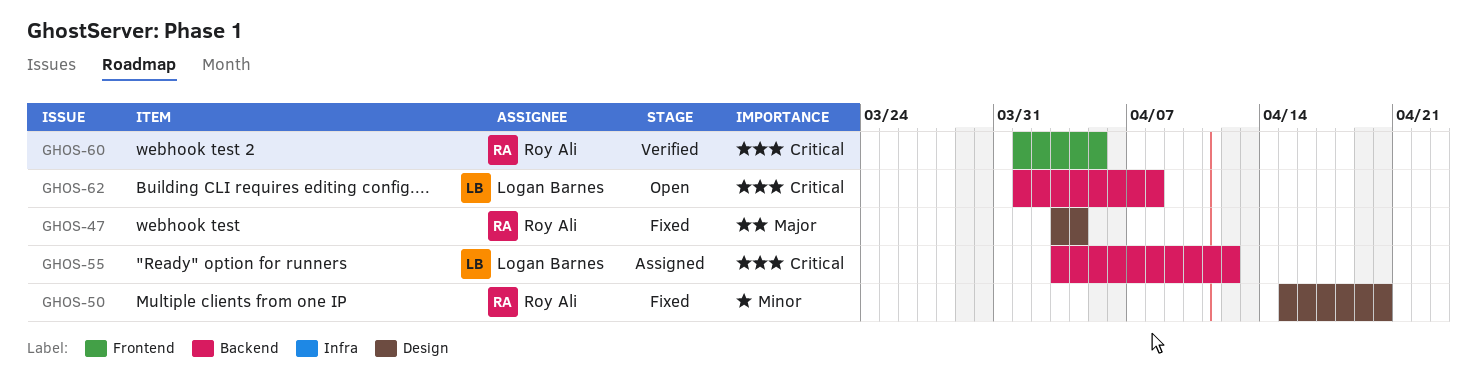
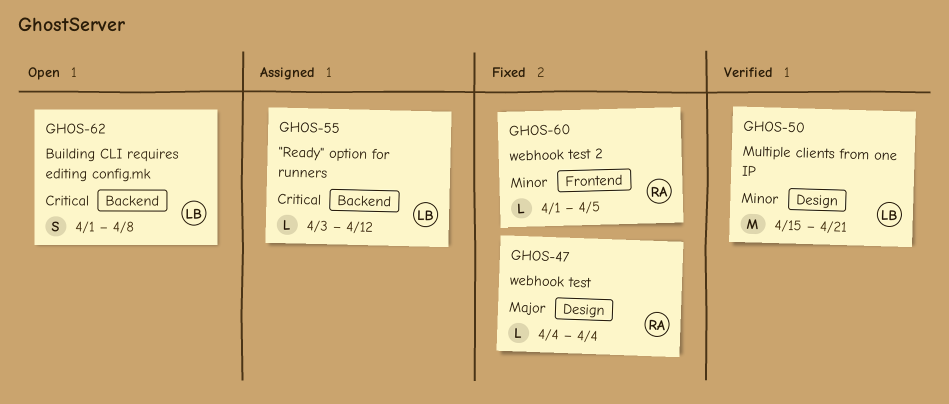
GHOS-47, start: Apr 3 -> Apr 4
GHOS-50, status: Fixed -> Verified
GHOS-50, owner: Roy Ali -> Logan Barnes
GHOS-50, due: Apr 20 -> Apr 21
GHOS-60, status: Verified -> Fixed
GHOS-60, priority: Critical -> Minor

